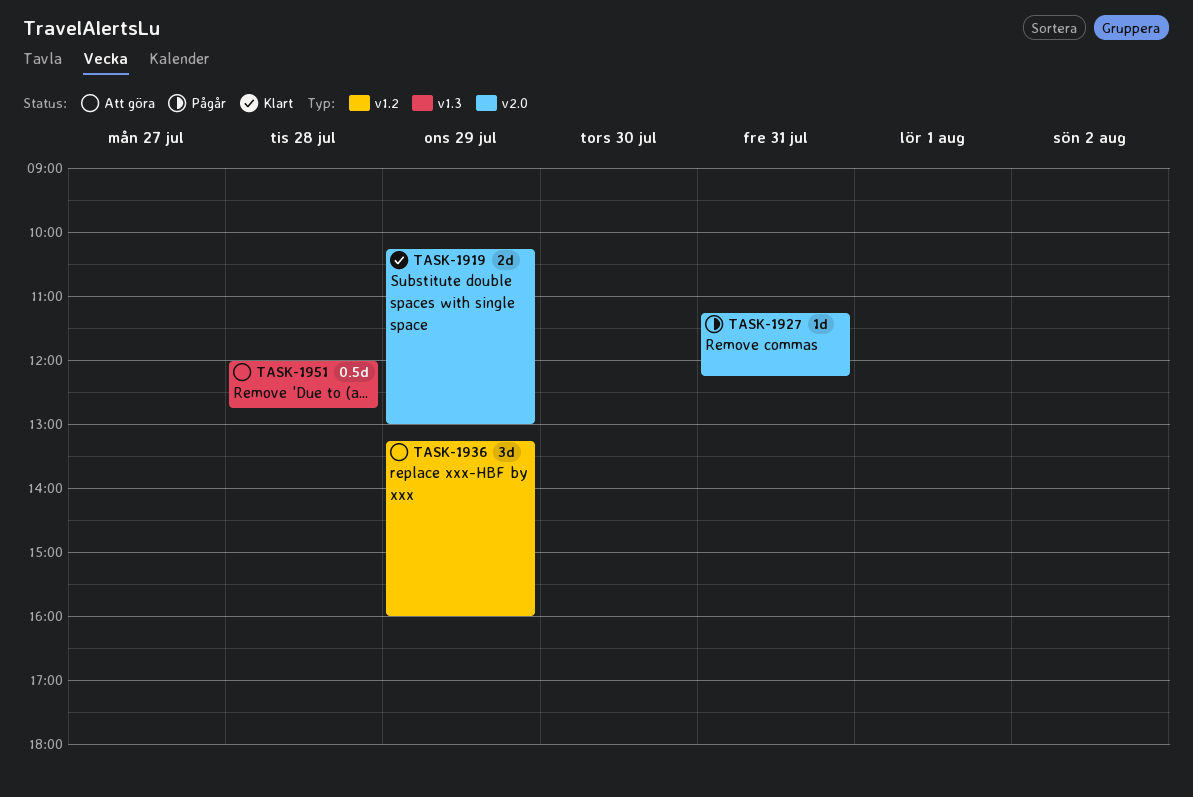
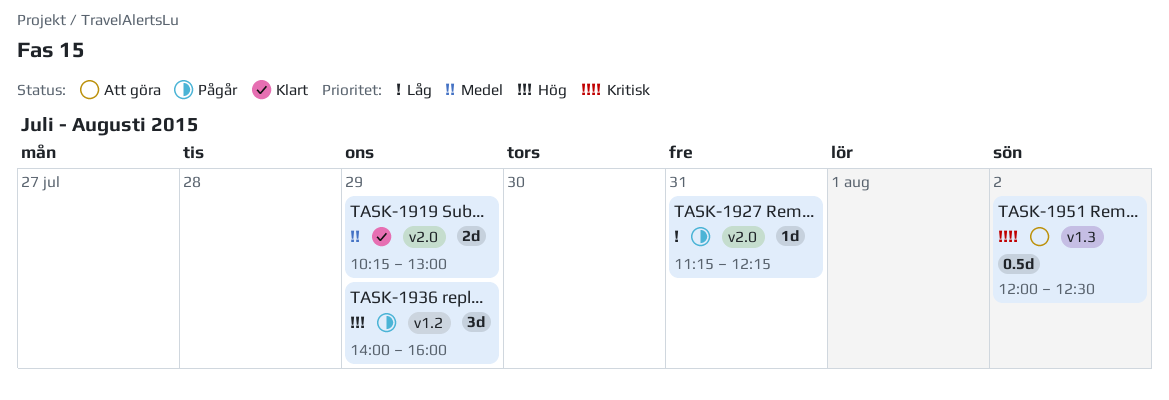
TASK-1936, status: Att göra -> Pågår
TASK-1936, begins: 13:15 -> 14:00
TASK-1951, day: Jul 28 -> Aug 2
TASK-1951, ends: 12:45 -> 12:30

